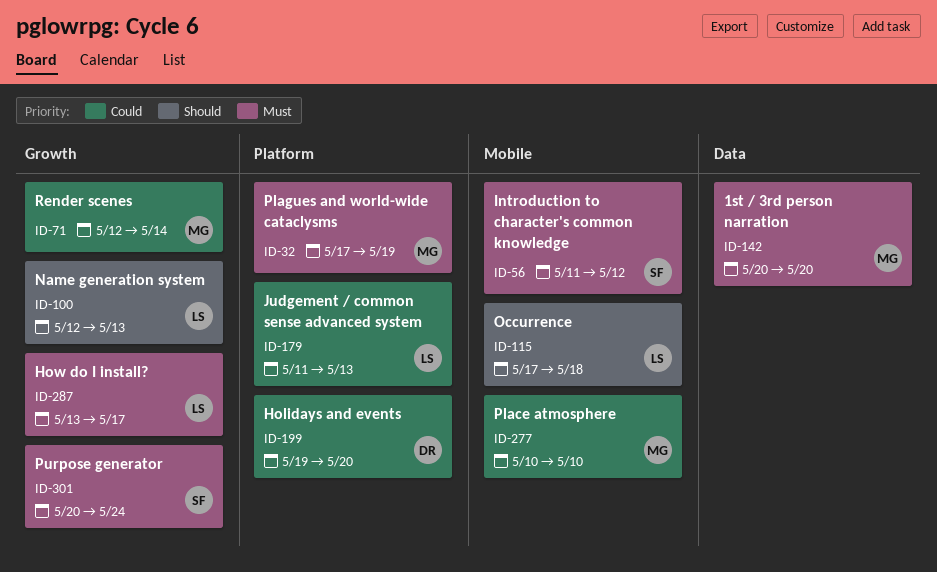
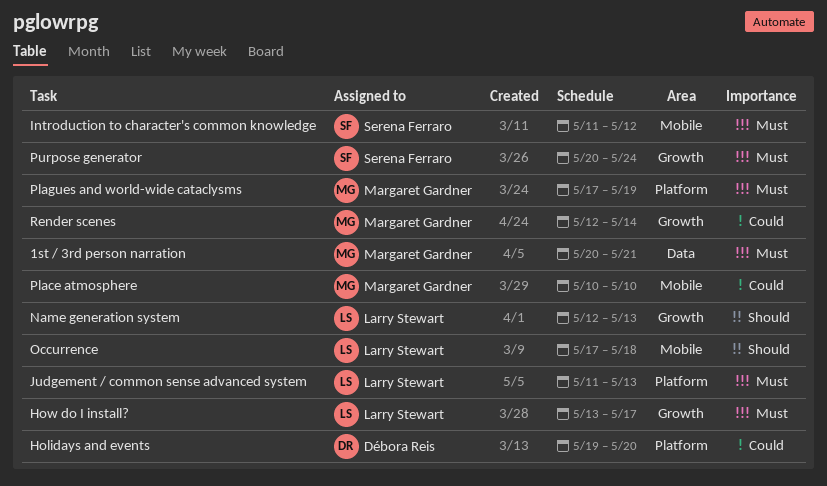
1st / 3rd person narration, due: May 20 -> May 21
Judgement / common sense advanced system, priority: Could -> Must

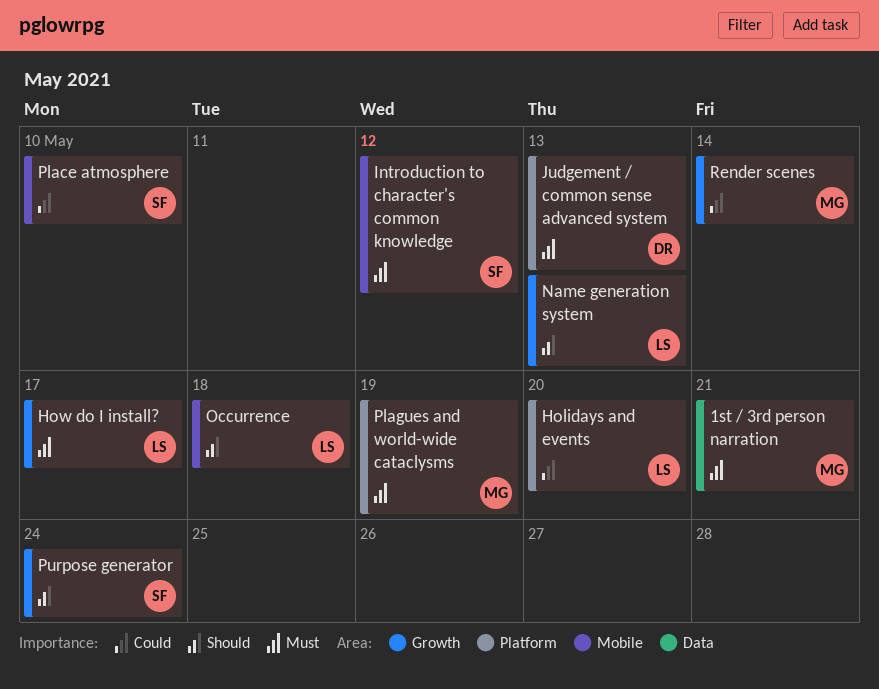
Holidays and events, owner: Débora Reis -> Larry Stewart
Judgement / common sense advanced system, owner: Larry Stewart -> Débora Reis
Place atmosphere, owner: Margaret Gardner -> Serena Ferraro
Purpose generator, priority: Must -> Should

